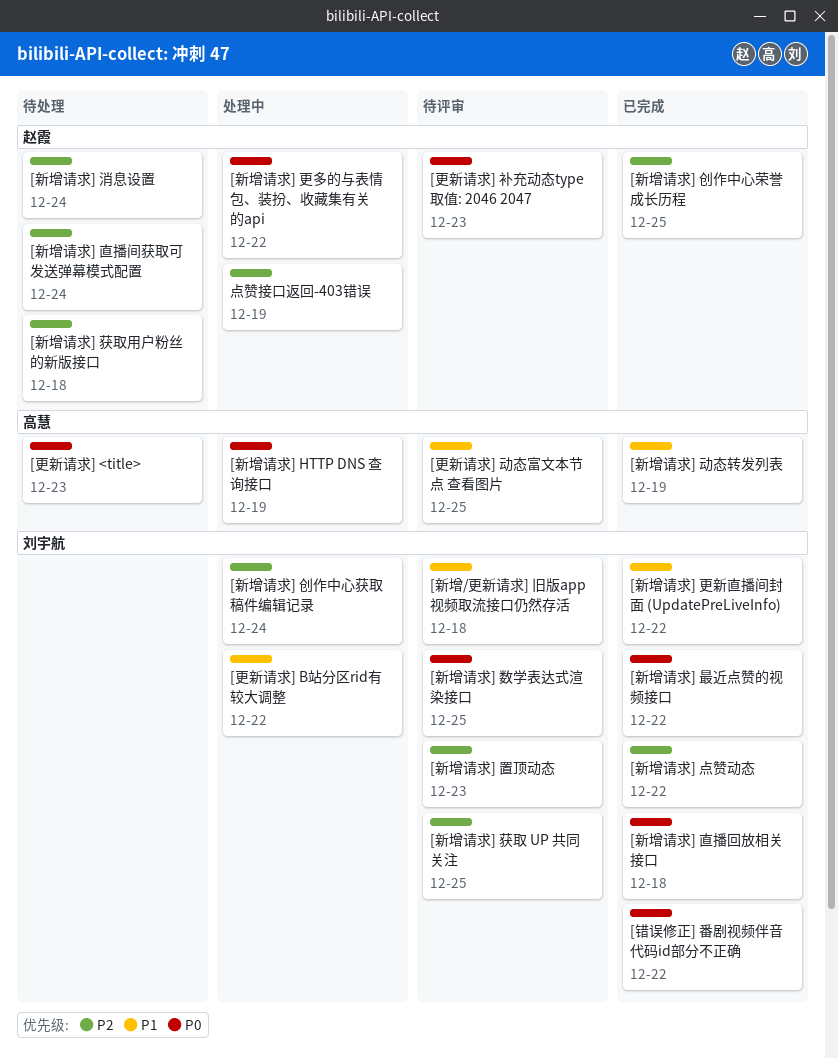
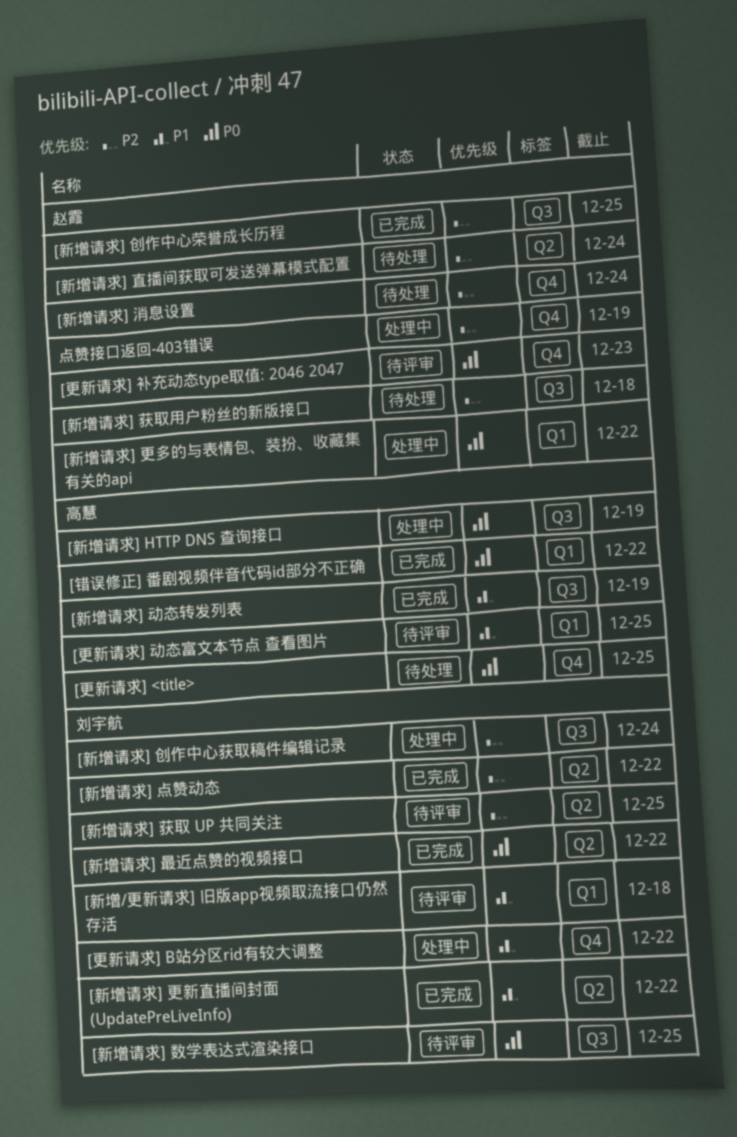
[新增请求] 直播回放相关接口: present -> none
[新增请求] 置顶动态: present -> none
[更新请求] <title>, due: Dec 23 -> Dec 25
[错误修正] 番剧视频伴音代码id部分不正确, owner: 刘宇航 -> 高慧

